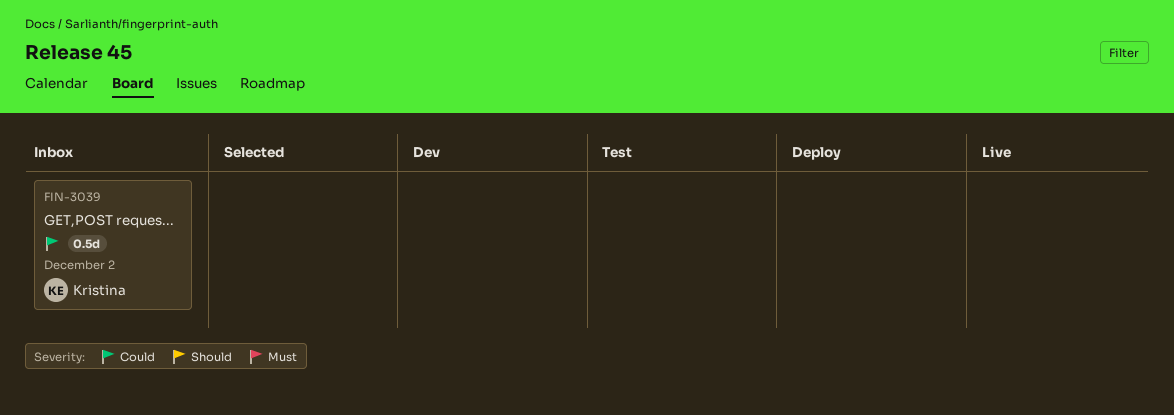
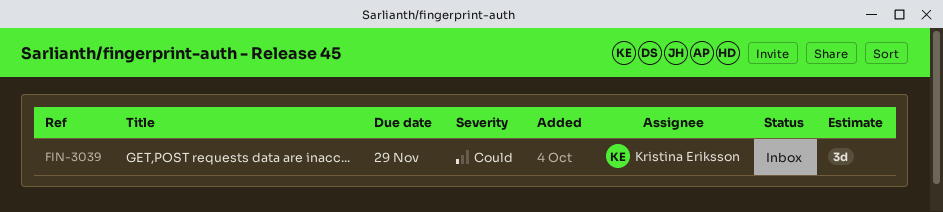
FIN-3039, estimate: 0.5d -> 3d
FIN-3039, due: Dec 2 -> Nov 29

